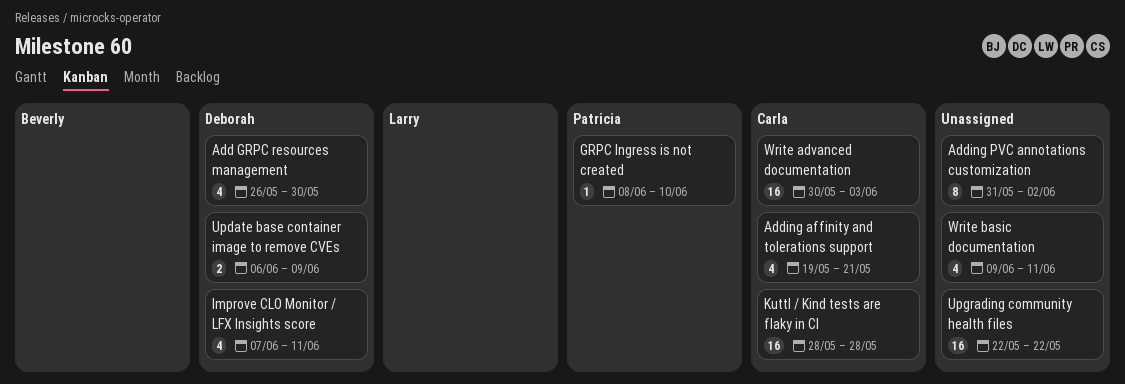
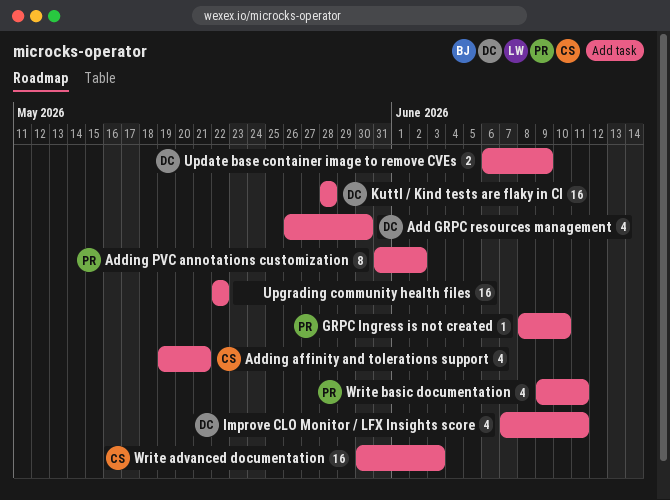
Adding PVC annotations customization, owner: none -> Patricia
Kuttl / Kind tests are flaky in CI, owner: Carla -> Deborah
Write basic documentation, owner: none -> Patricia

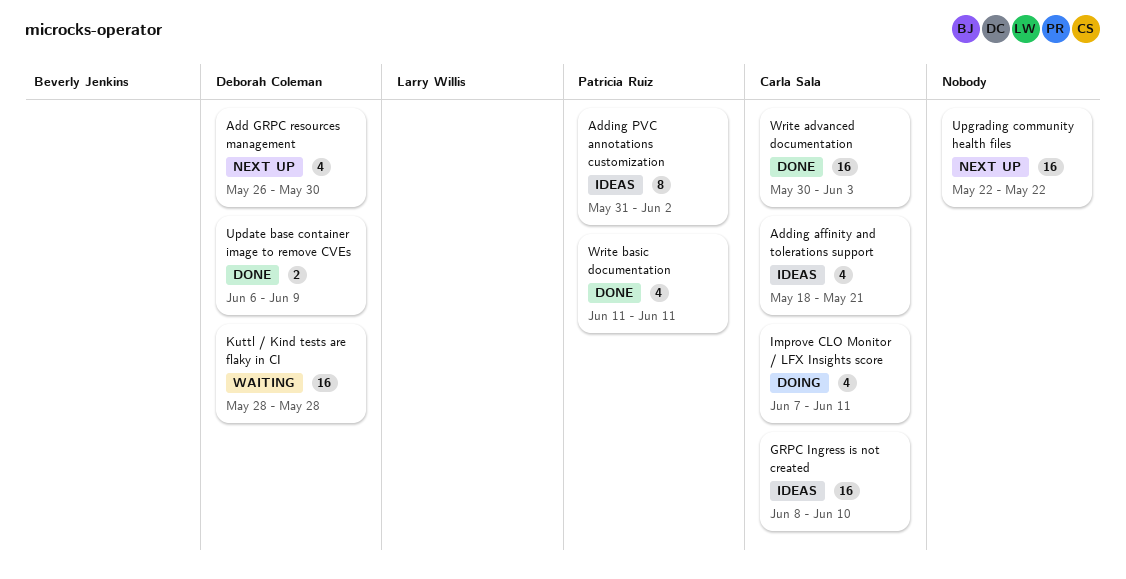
Adding affinity and tolerations support, start: May 19 -> May 18
GRPC Ingress is not created, owner: Patricia Ruiz -> Carla Sala
GRPC Ingress is not created, estimate: 1 -> 16
Improve CLO Monitor / LFX Insights score, owner: Deborah Coleman -> Carla Sala
Write basic documentation, start: Jun 9 -> Jun 11

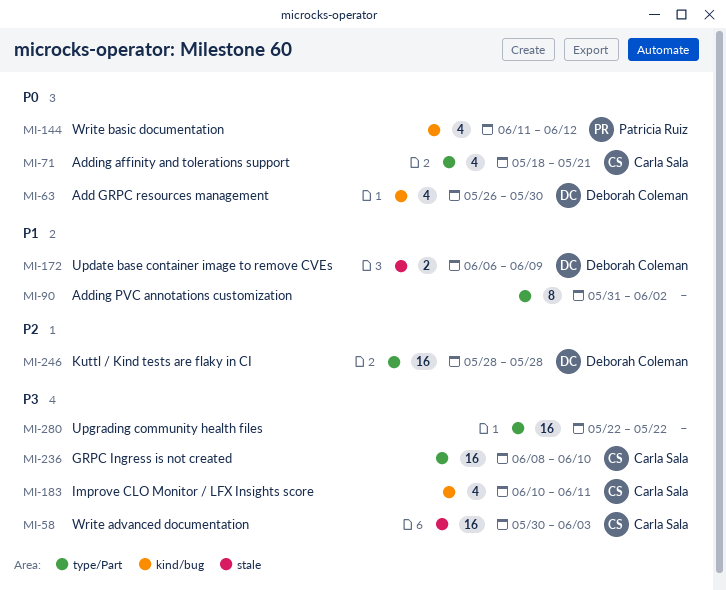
Adding PVC annotations customization, owner: Patricia Ruiz -> none
Improve CLO Monitor / LFX Insights score, start: Jun 7 -> Jun 10
Write basic documentation, due: Jun 11 -> Jun 12

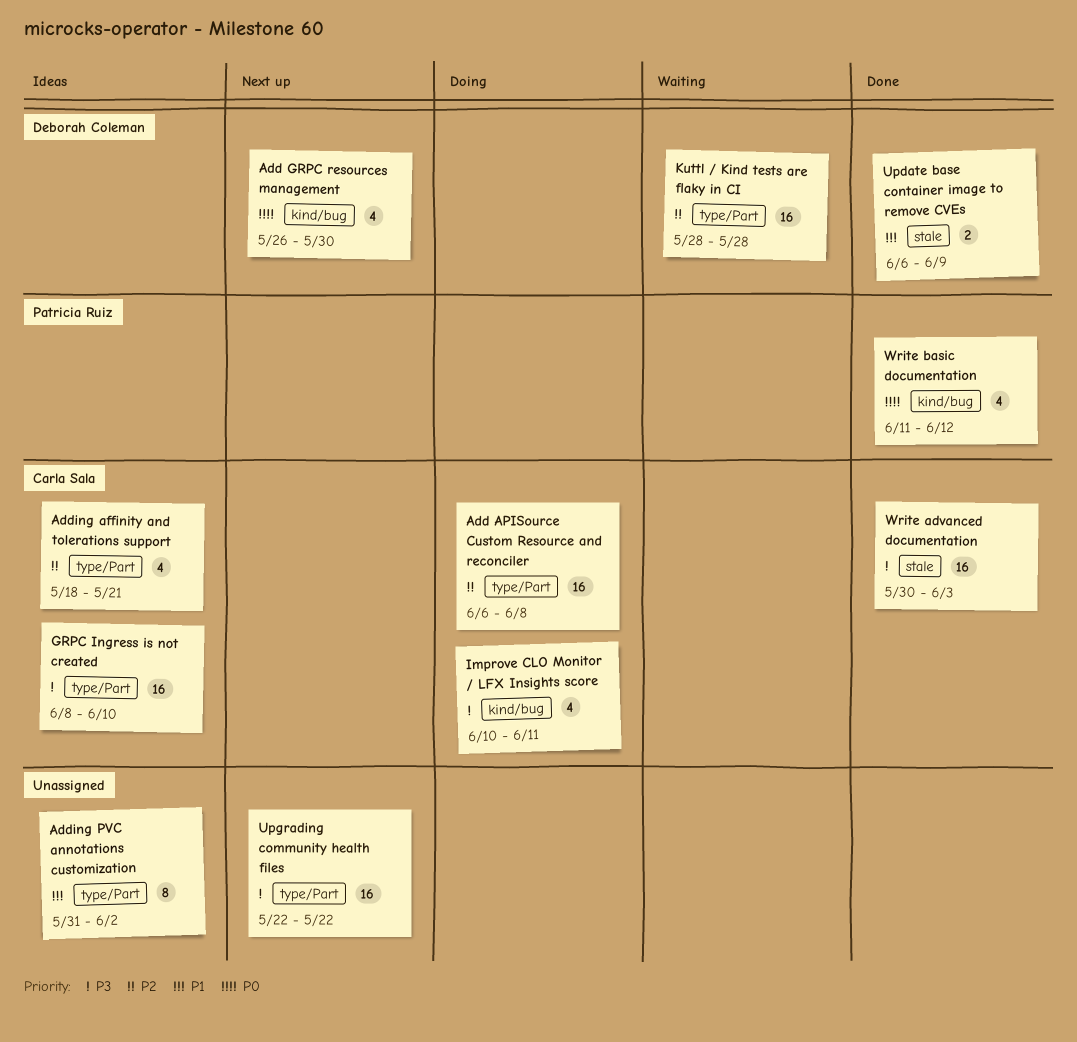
Add APISource Custom Resource and reconciler: none -> present
Adding affinity and tolerations support, priority: P0 -> P2

